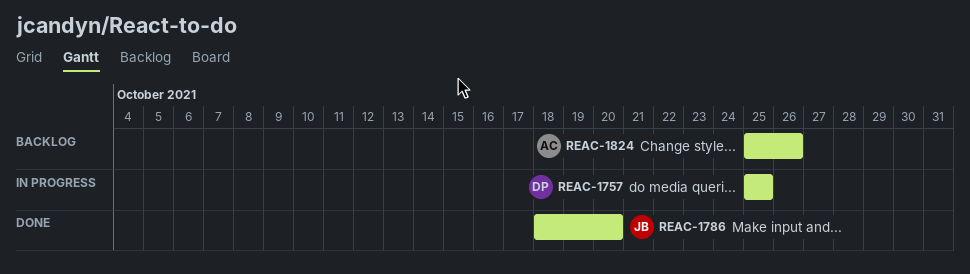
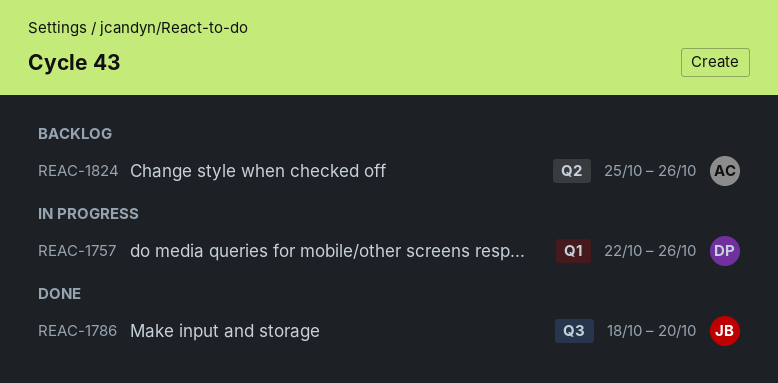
REAC-1757, start: Oct 25 -> Oct 22
REAC-1757, due: Oct 25 -> Oct 26

